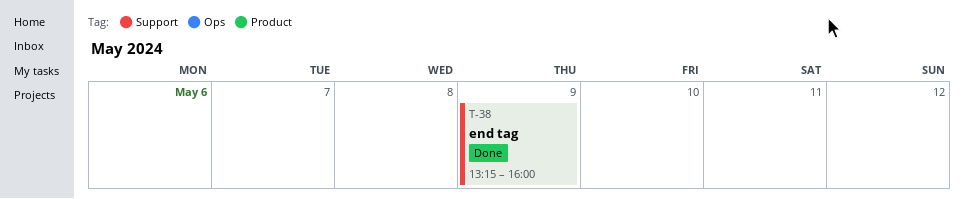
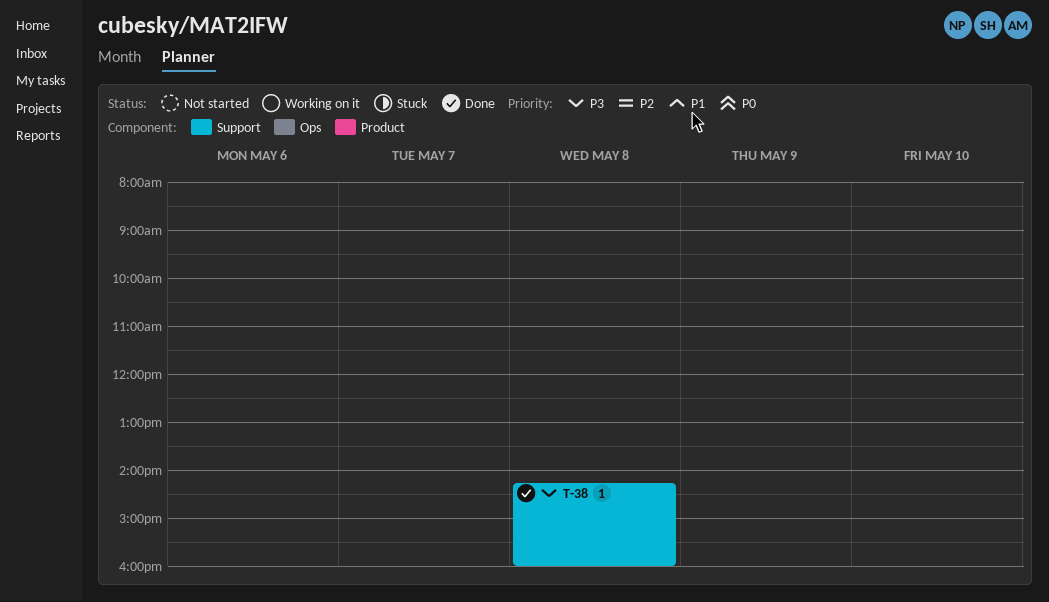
T-38, day: May 9 -> May 8
T-38, begins: 13:15 -> 14:15

